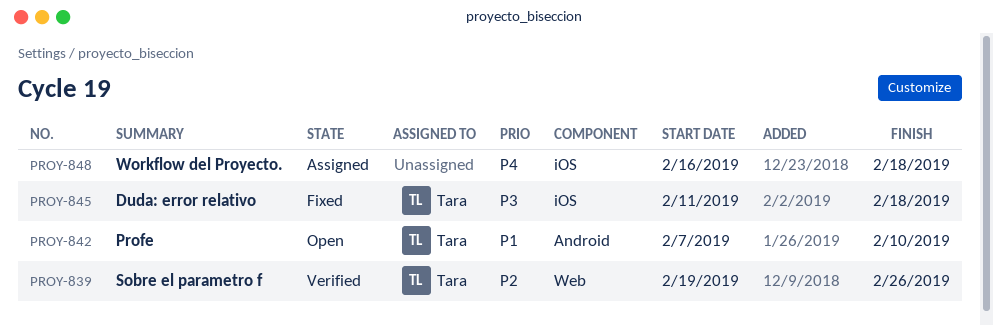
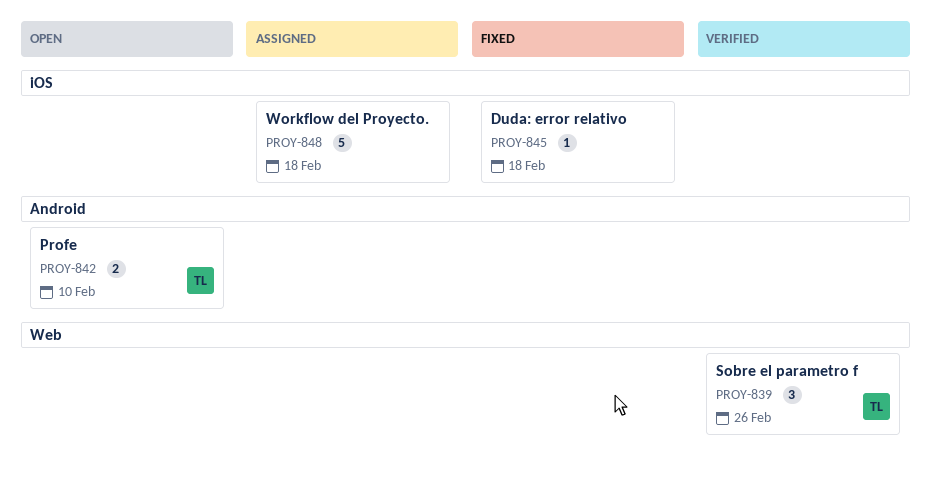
PROY-845, owner: Tara -> none

